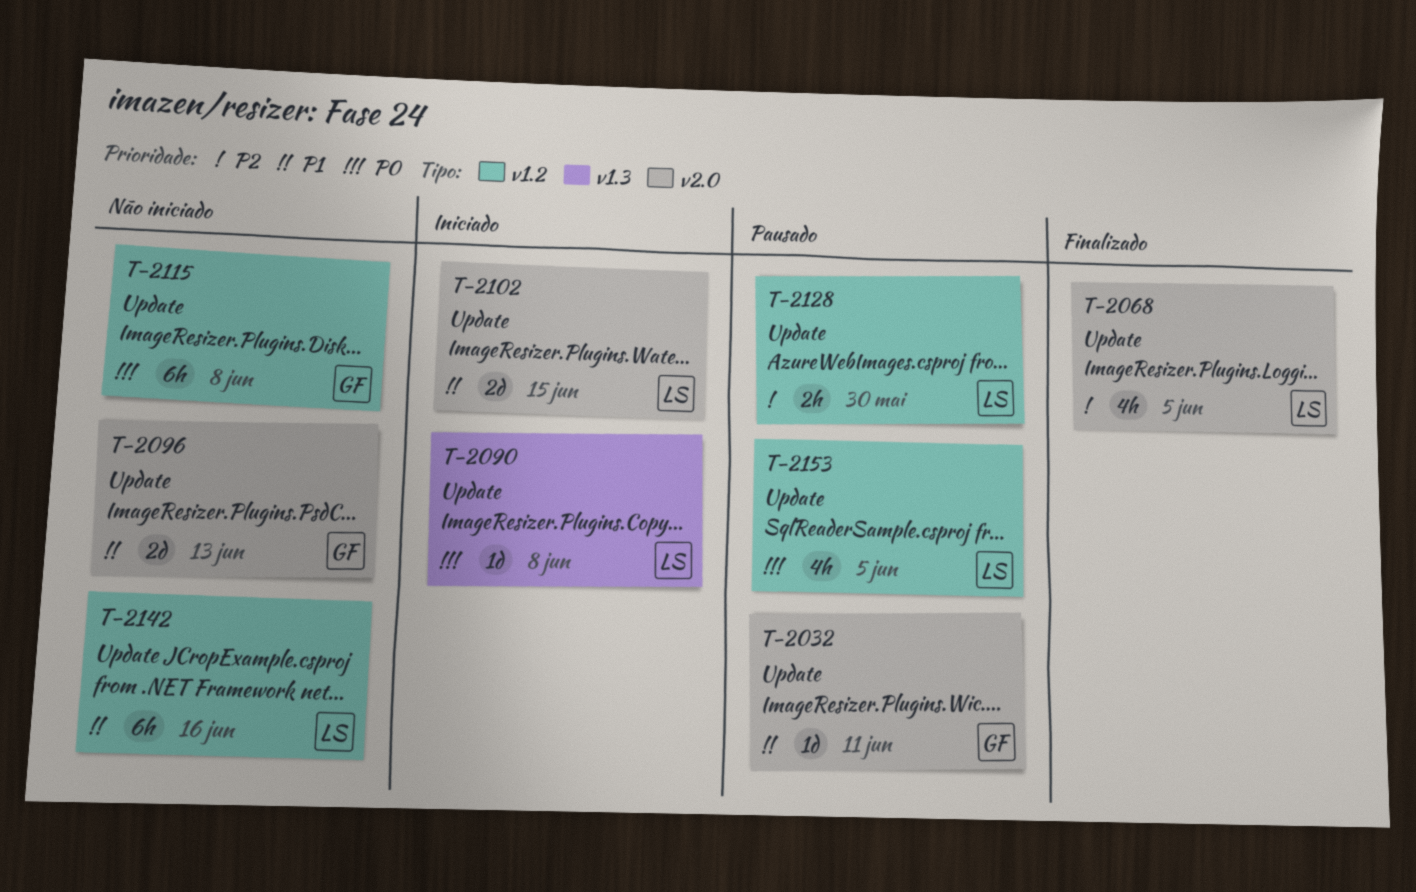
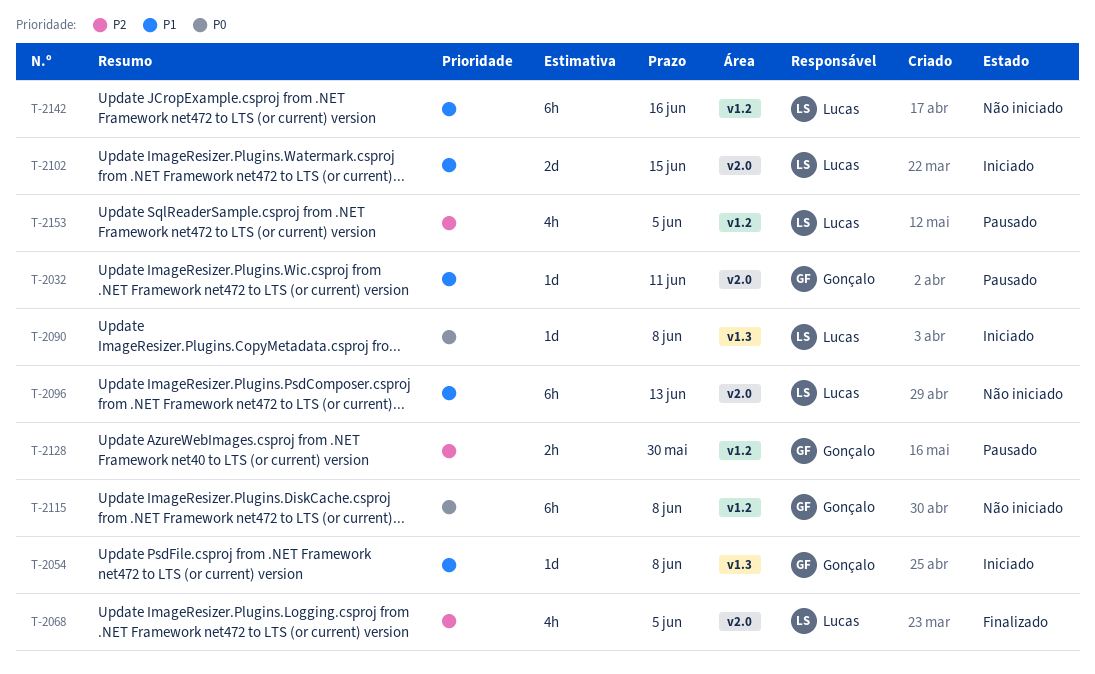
T-2054: none -> present
T-2096, owner: Gonçalo -> Lucas
T-2096, estimate: 2d -> 6h
T-2128, owner: Lucas -> Gonçalo
T-2153, priority: P0 -> P2

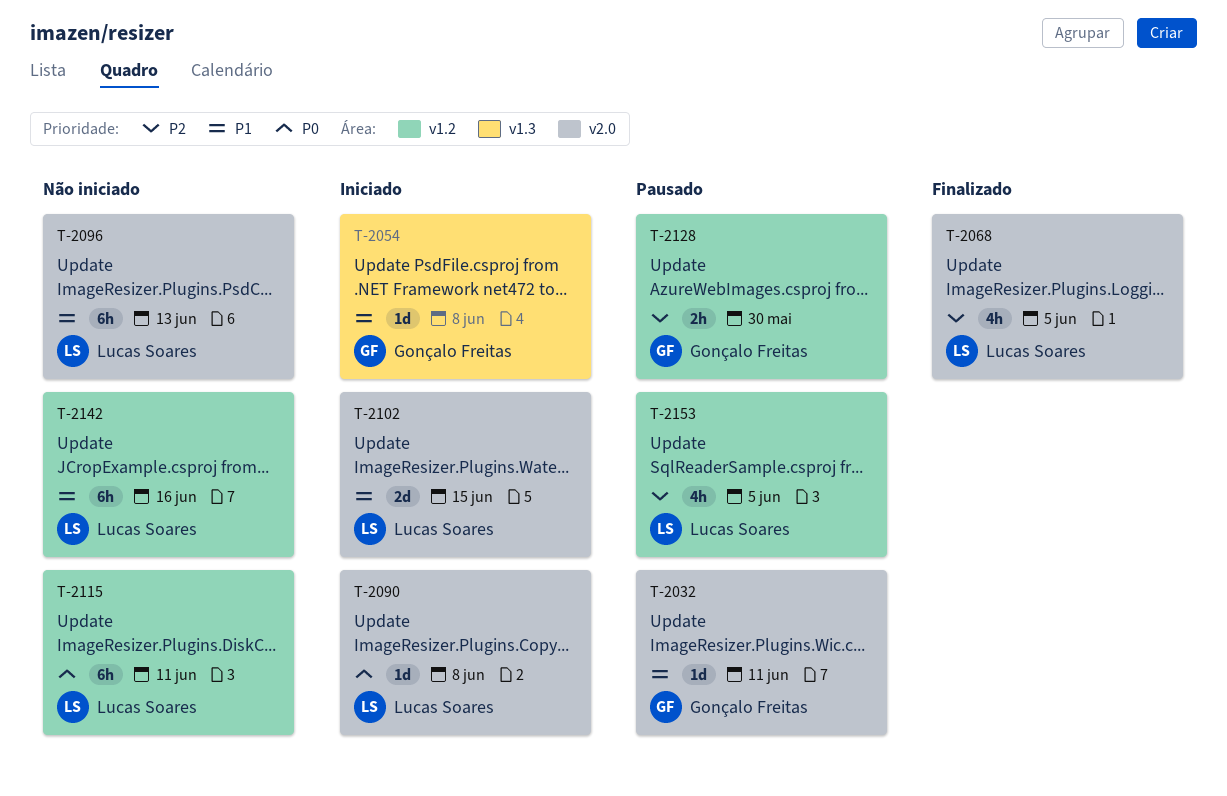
T-2090, label: v1.3 -> v2.0
T-2115, owner: Gonçalo Freitas -> Lucas Soares
T-2115, due: Jun 8 -> Jun 11

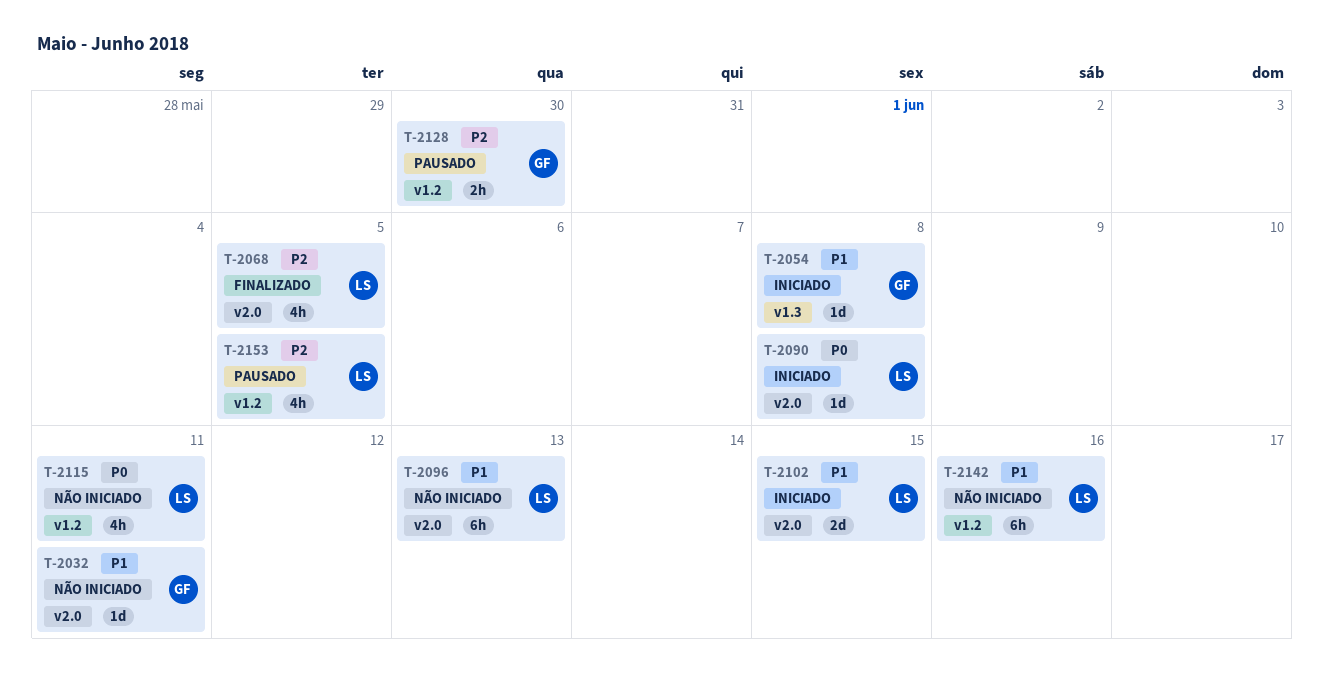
T-2032, status: Pausado -> Não iniciado
T-2115, estimate: 6h -> 4h

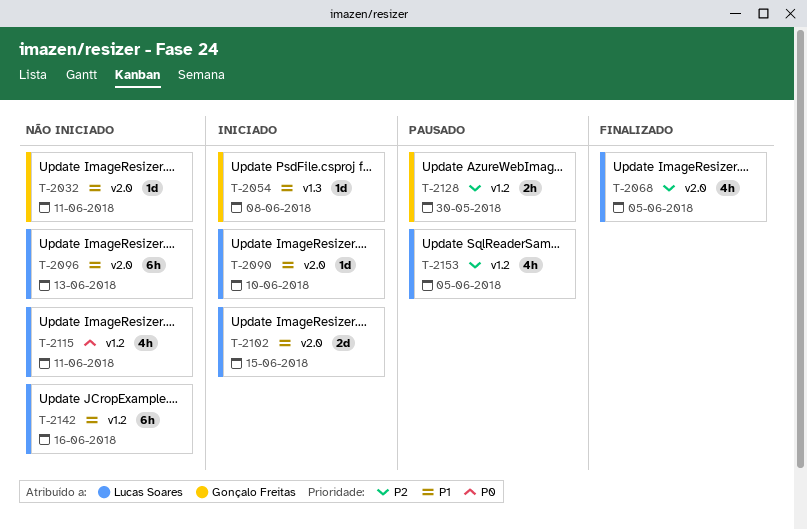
T-2090, priority: P0 -> P1
T-2090, due: Jun 8 -> Jun 10

